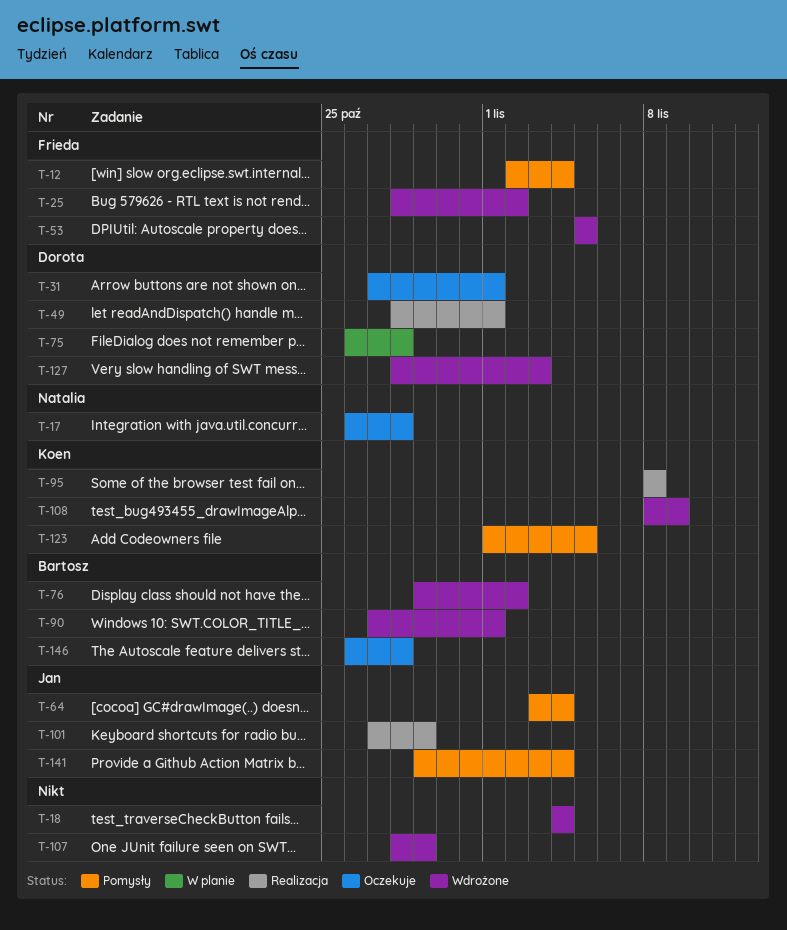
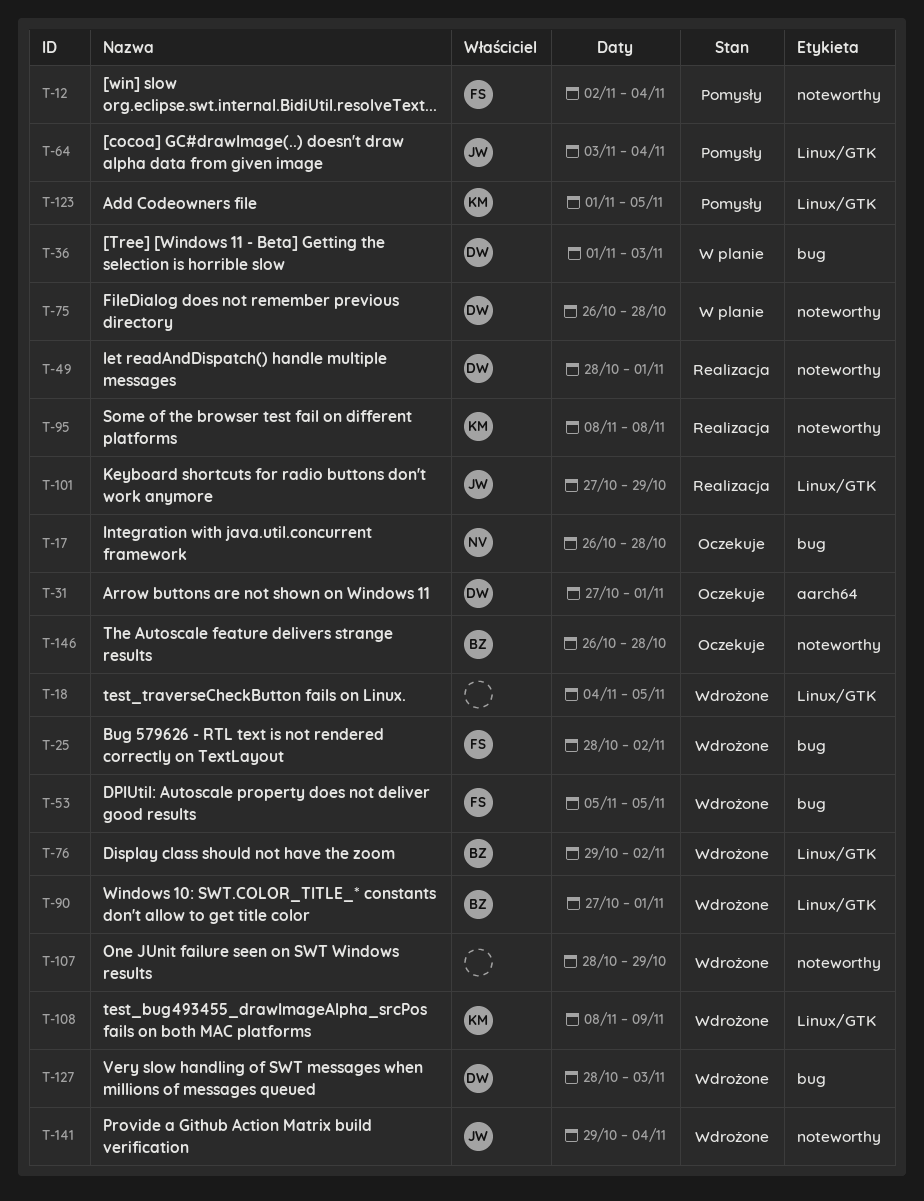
T-18, due: Nov 4 -> Nov 5
T-36: none -> present
T-141, status: Pomysły -> Wdrożone

